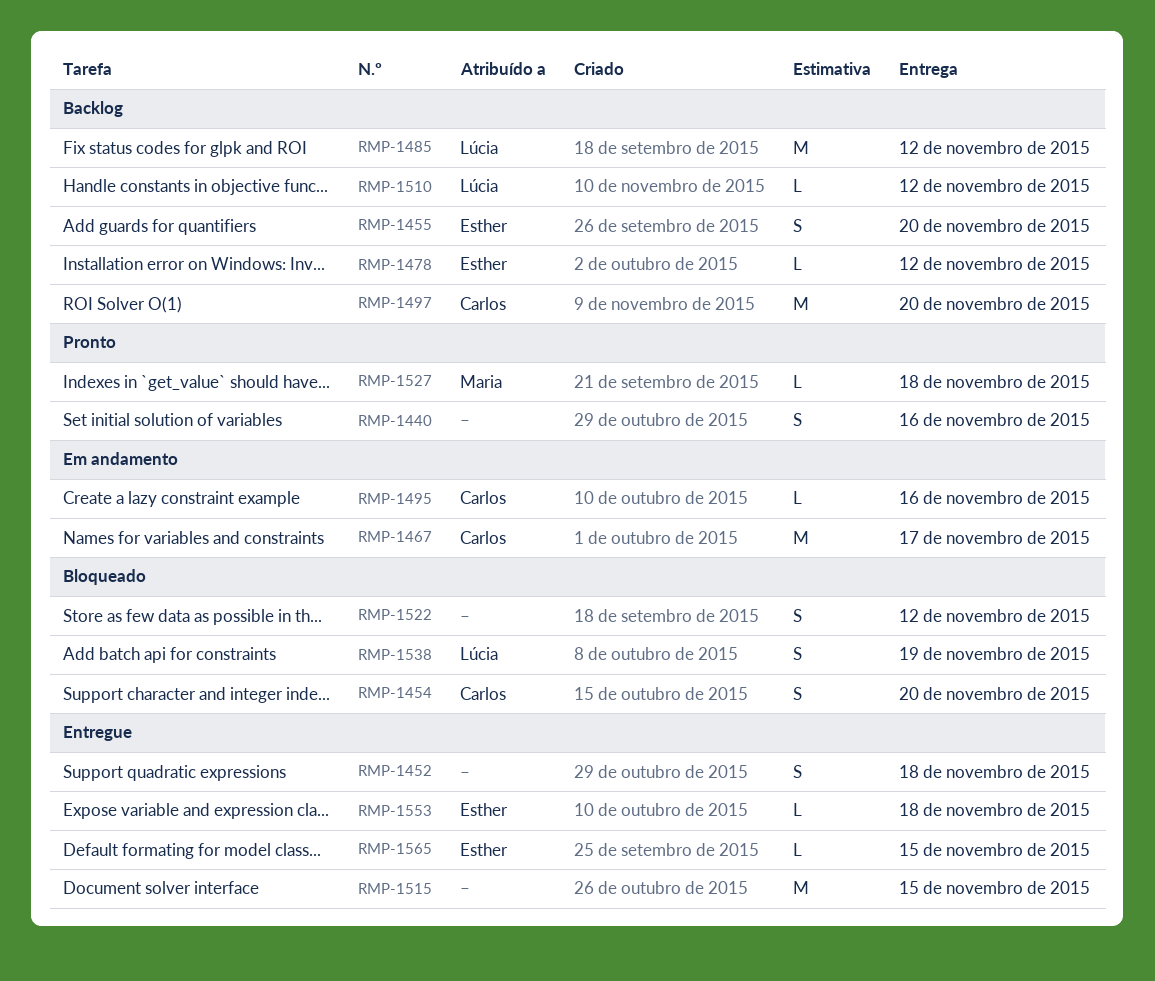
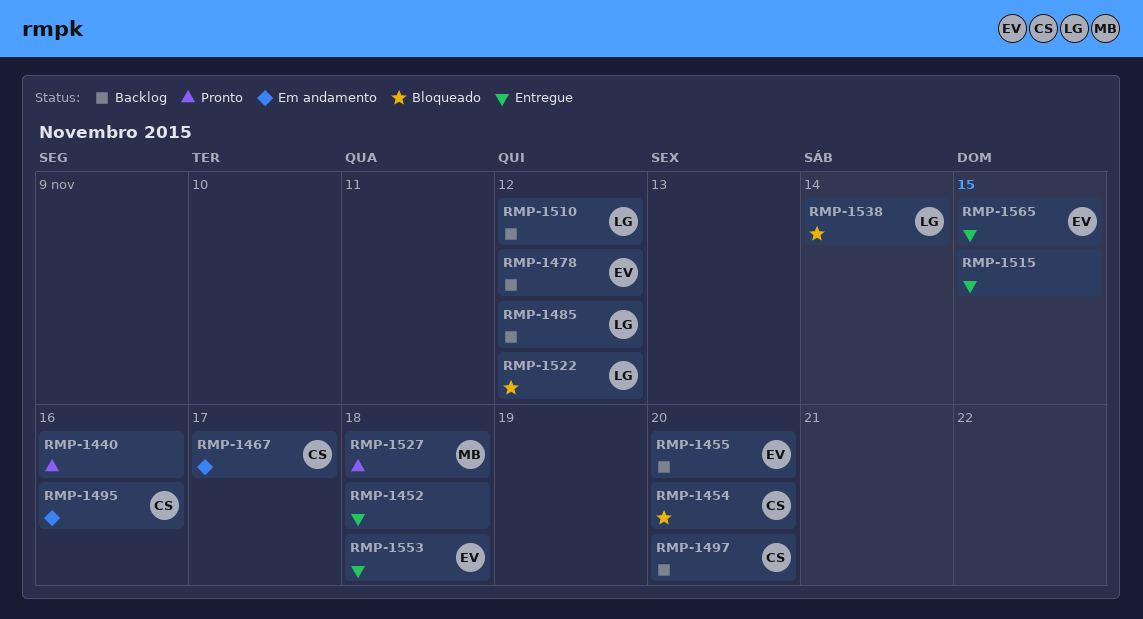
RMP-1522, owner: none -> Lúcia
RMP-1538, due: Nov 19 -> Nov 14

